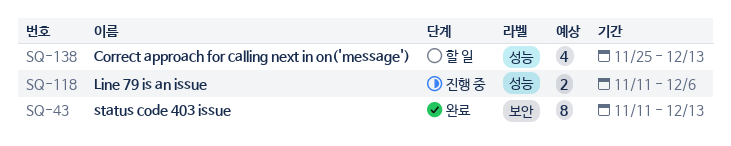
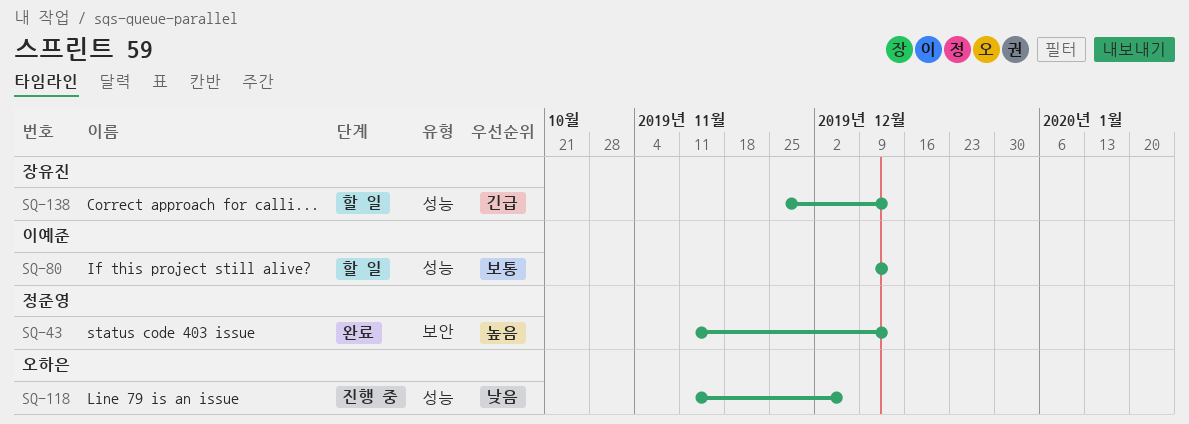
SQ-80: none -> present

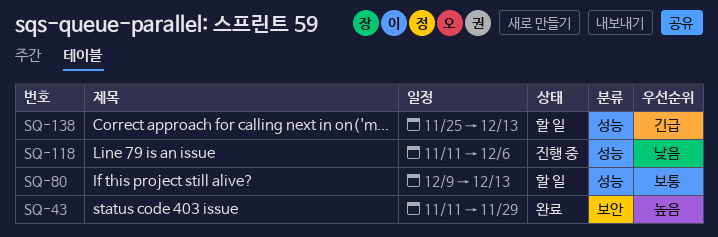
SQ-43, due: Dec 13 -> Nov 29

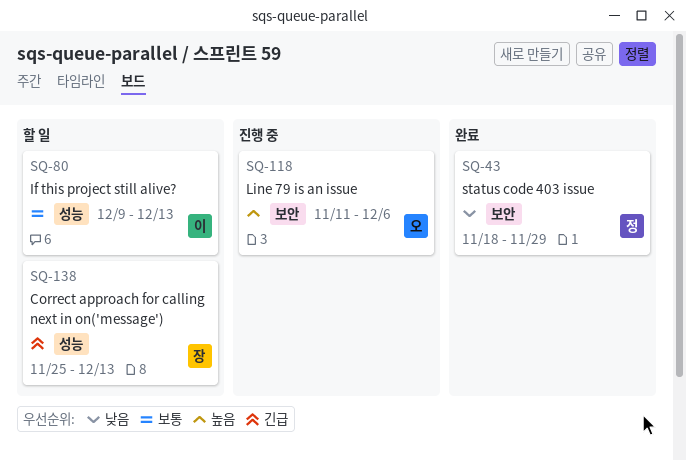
SQ-43, priority: 높음 -> 낮음
SQ-43, start: Nov 11 -> Nov 18
SQ-118, priority: 낮음 -> 높음
SQ-118, label: 성능 -> 보안

